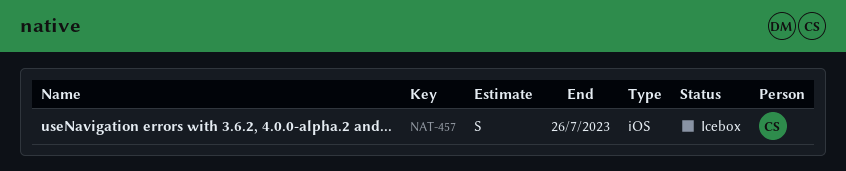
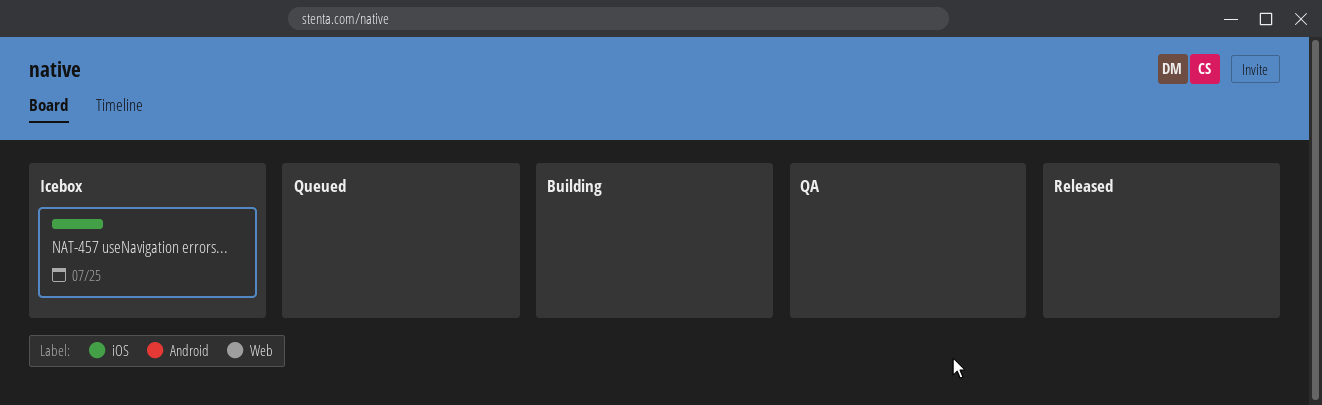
NAT-457, due: Jul 26 -> Jul 25

